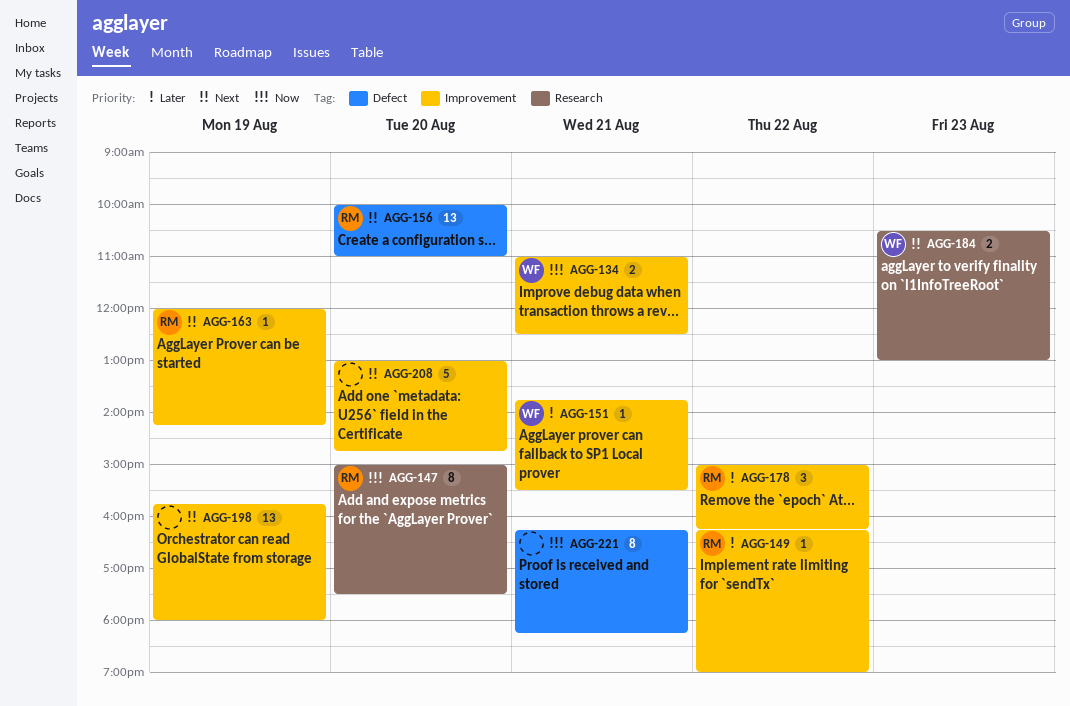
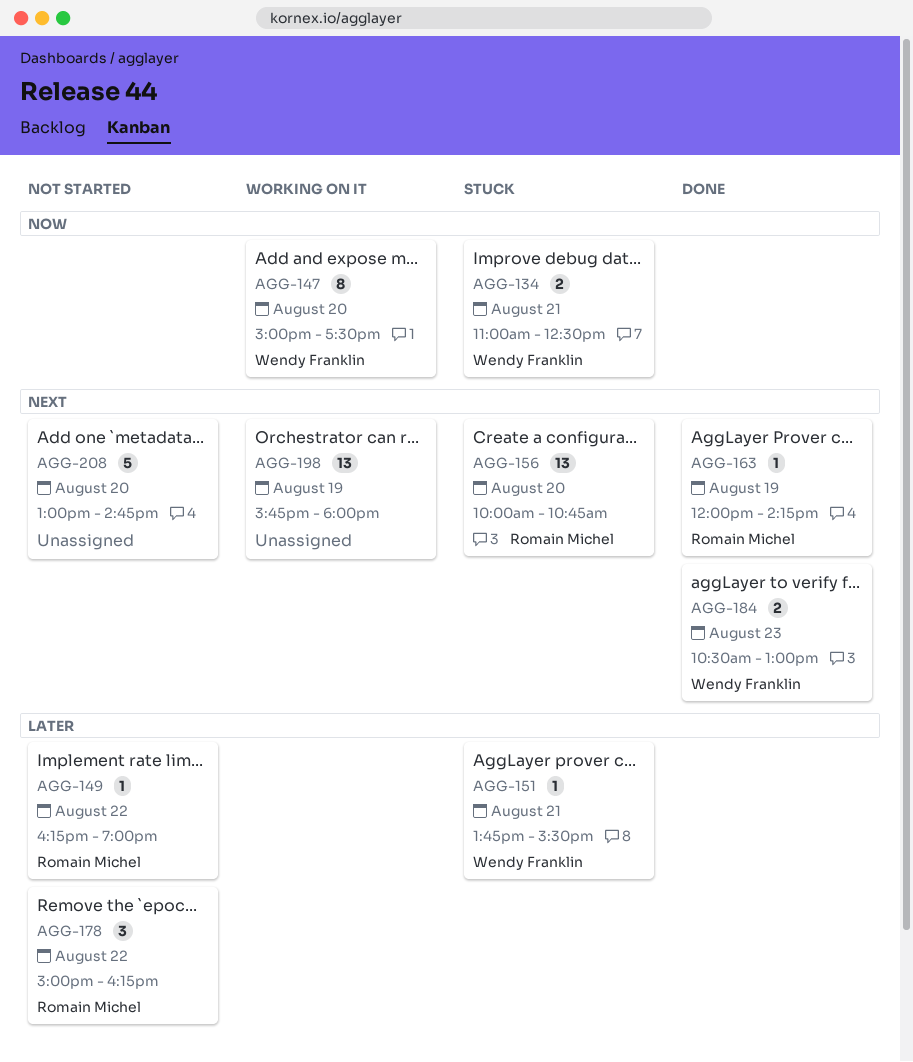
AGG-147, owner: Romain Michel -> Wendy Franklin
AGG-156, ends: 11:00 -> 10:45
AGG-221: present -> none

